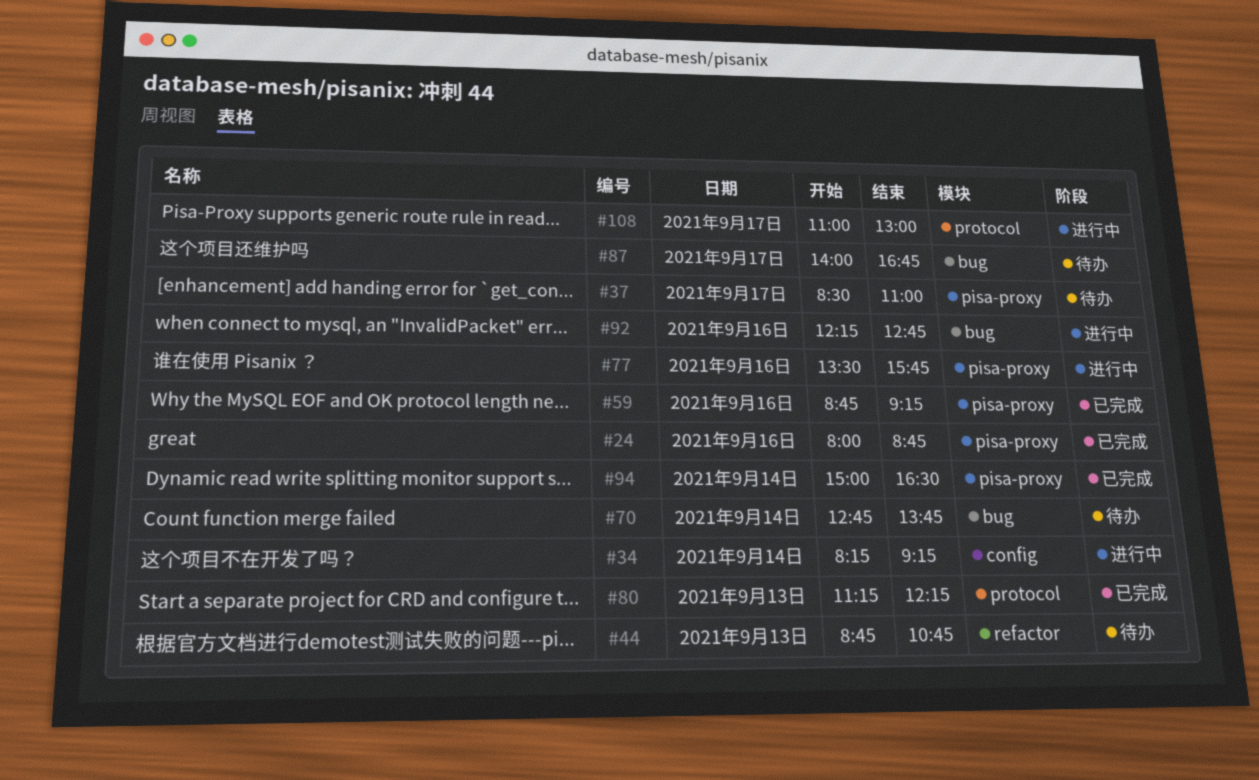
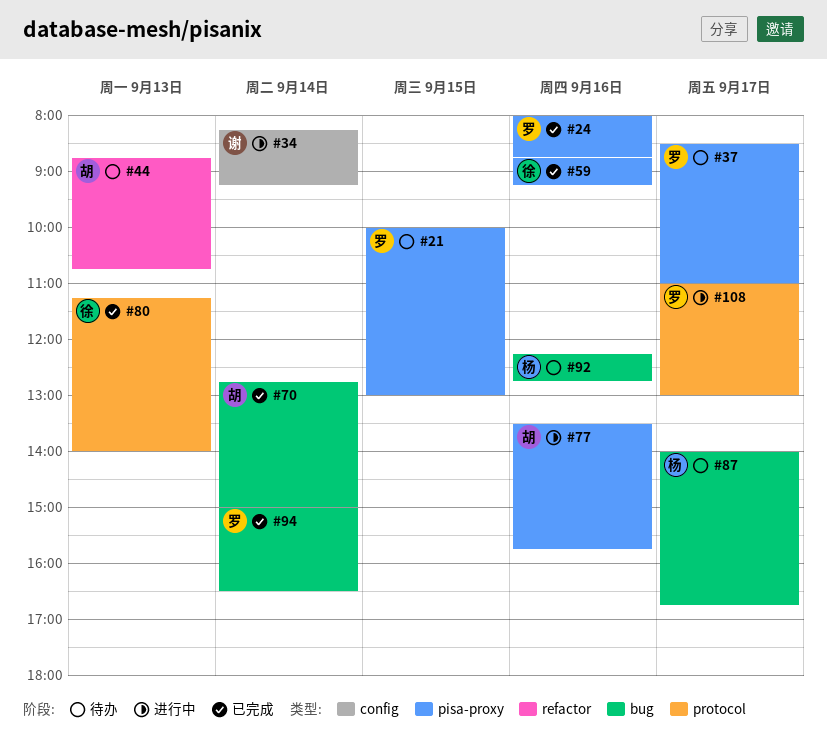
#21: none -> present
#70, status: 待办 -> 已完成
#70, ends: 13:45 -> 15:00
#80, ends: 12:15 -> 14:00
#92, status: 进行中 -> 待办
#94, label: pisa-proxy -> bug

